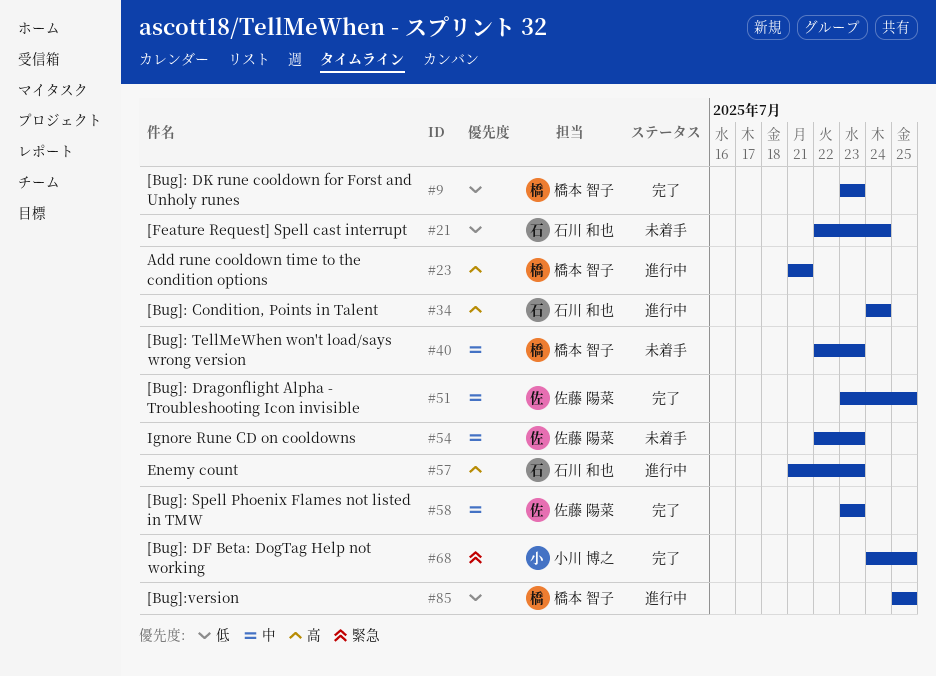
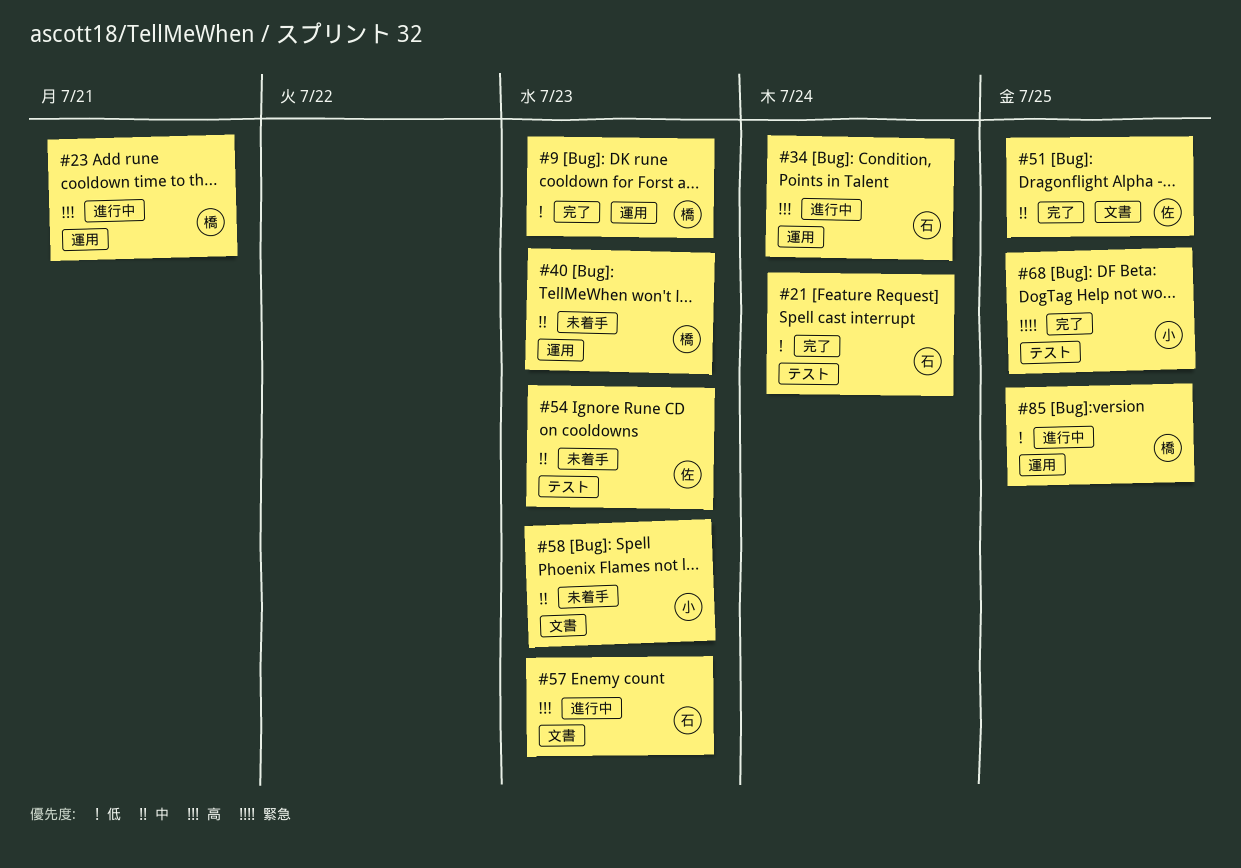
#21, status: 未着手 -> 完了
#58, status: 完了 -> 未着手
#58, owner: 佐藤 陽菜 -> 小川 博之

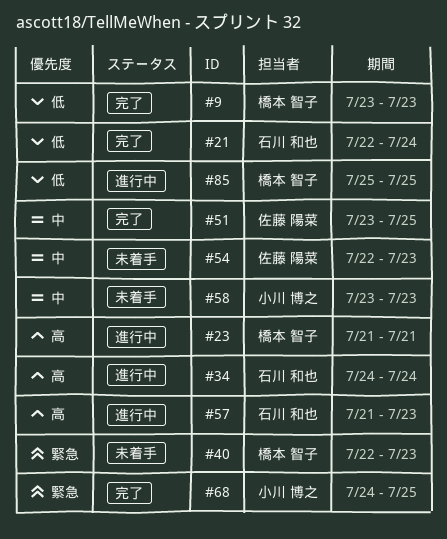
#40, priority: 中 -> 緊急

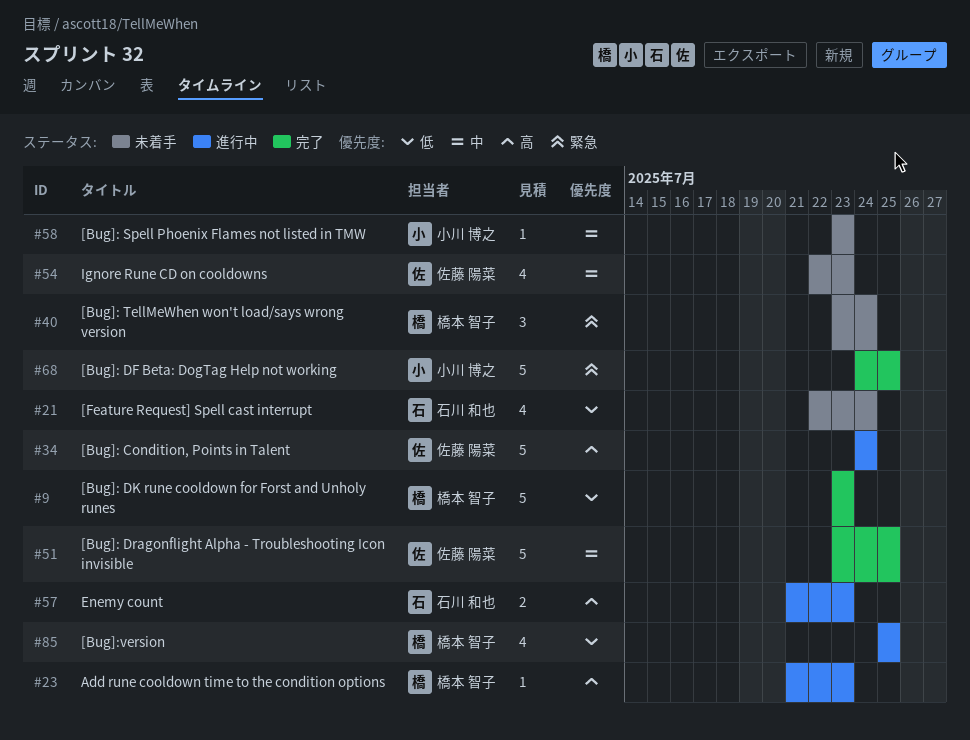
#21, status: 完了 -> 未着手
#23, due: Jul 21 -> Jul 23
#34, owner: 石川 和也 -> 佐藤 陽菜
#40, start: Jul 22 -> Jul 23
#40, due: Jul 23 -> Jul 24

